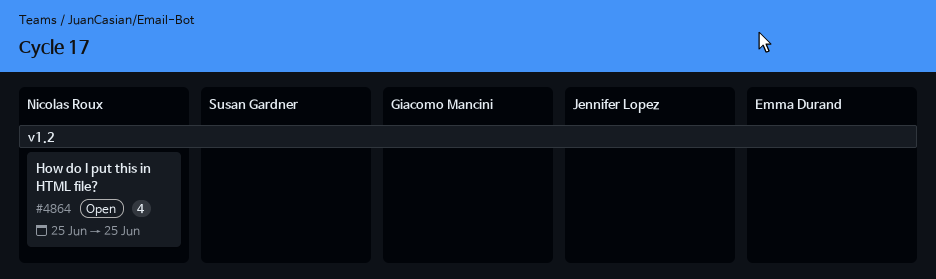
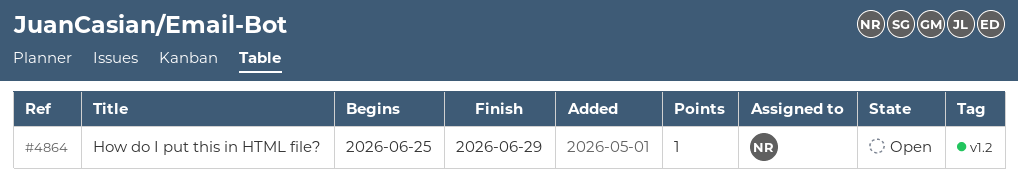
#4864, estimate: 4 -> 1
#4864, due: Jun 25 -> Jun 29

